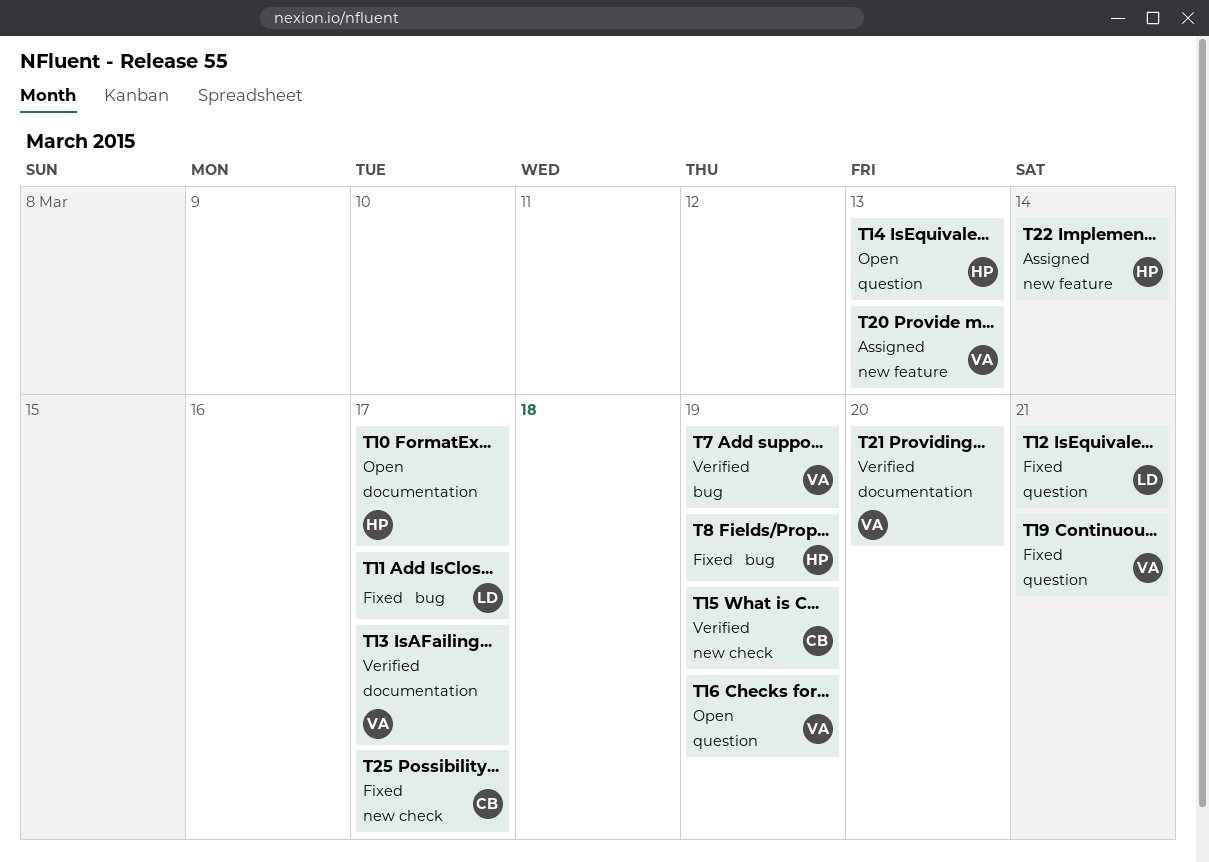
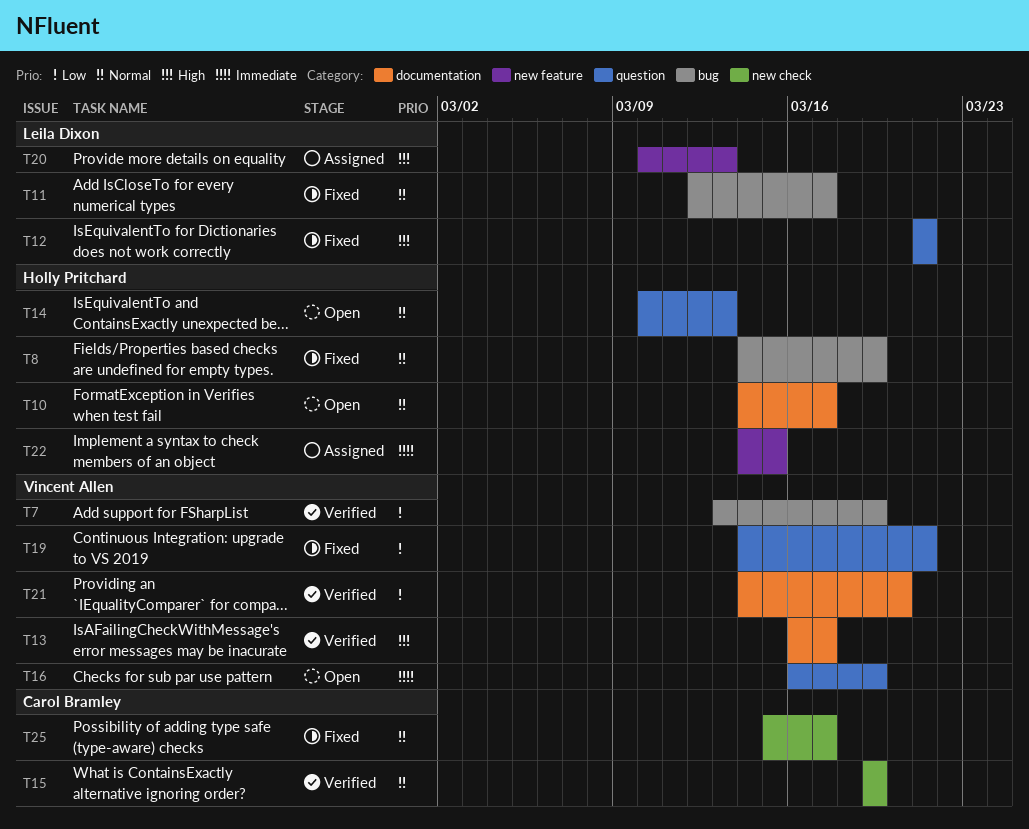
T20, owner: Vincent Allen -> Leila Dixon
T22, due: Mar 14 -> Mar 15

